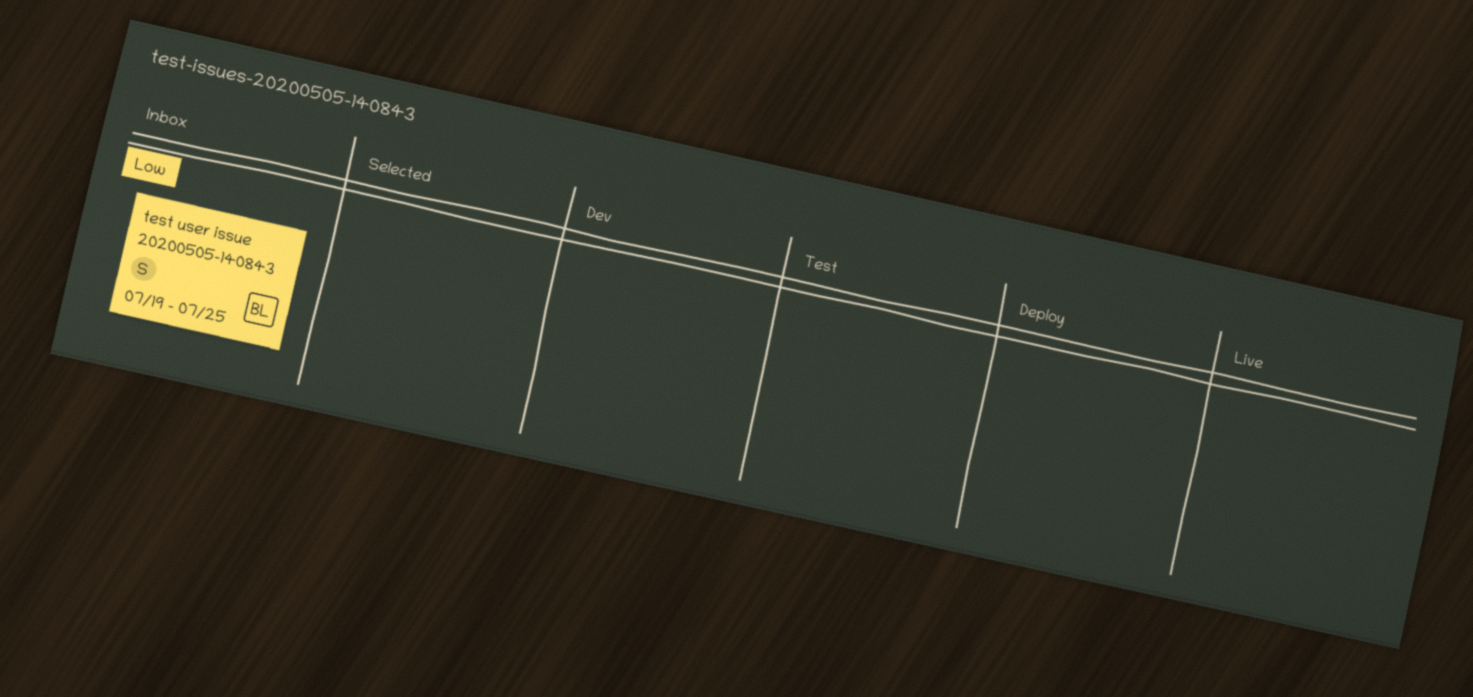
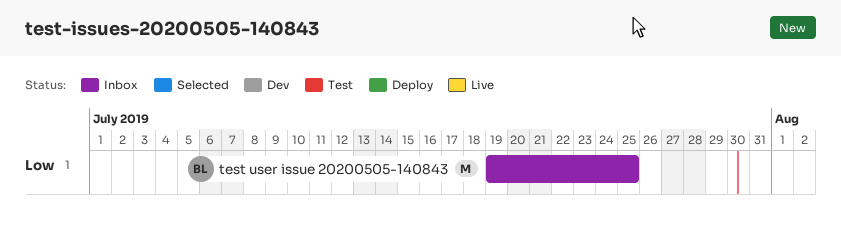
test user issue 20200505-140843, estimate: S -> M

